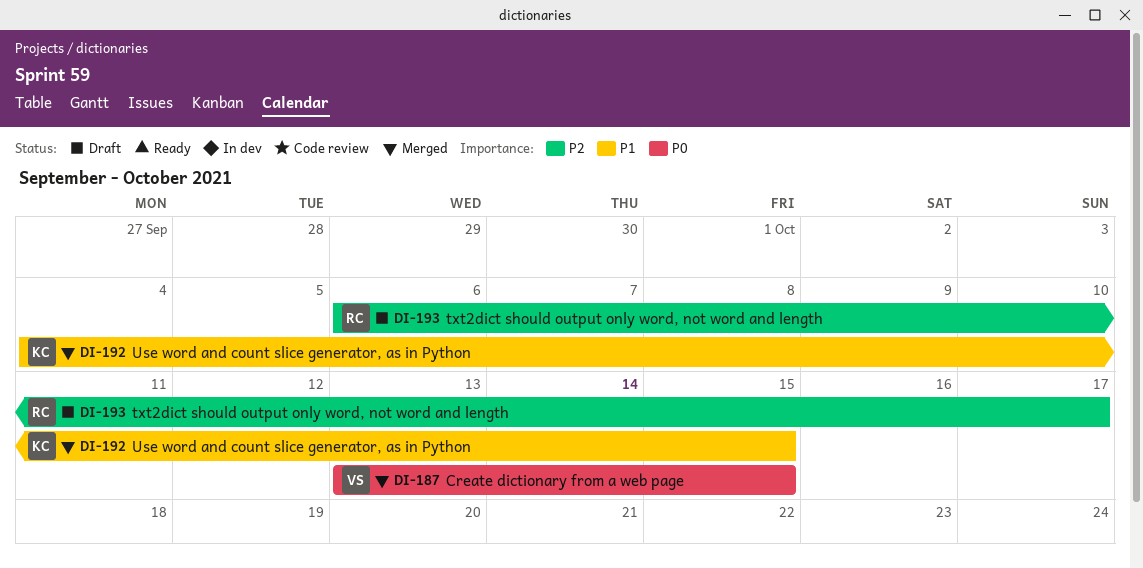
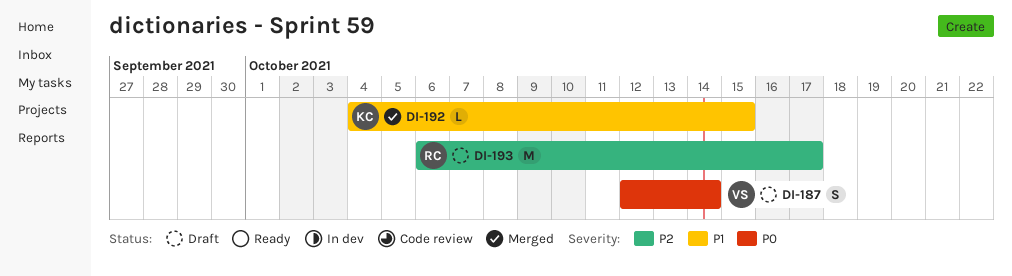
DI-187, status: Merged -> Draft
DI-187, start: Oct 13 -> Oct 12
DI-187, due: Oct 15 -> Oct 14

